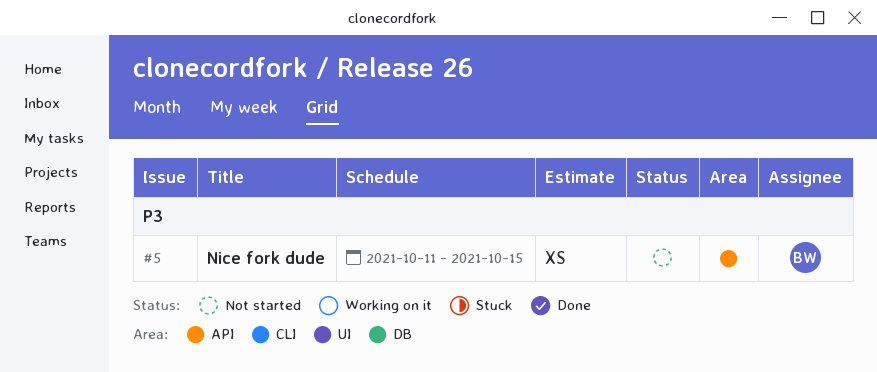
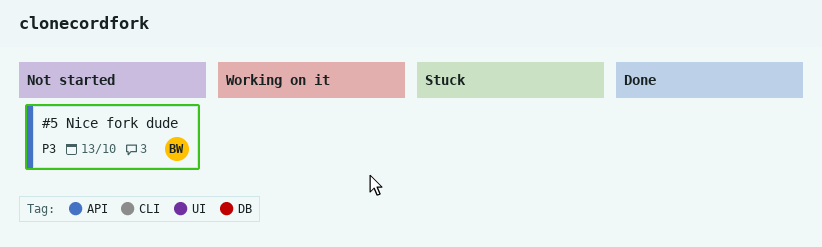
#5, due: Oct 15 -> Oct 13

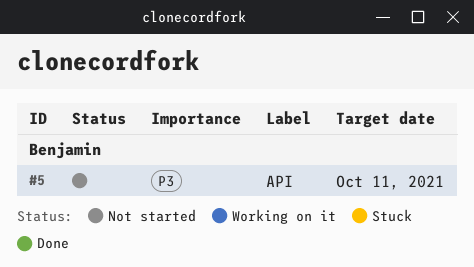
#5, due: Oct 13 -> Oct 11

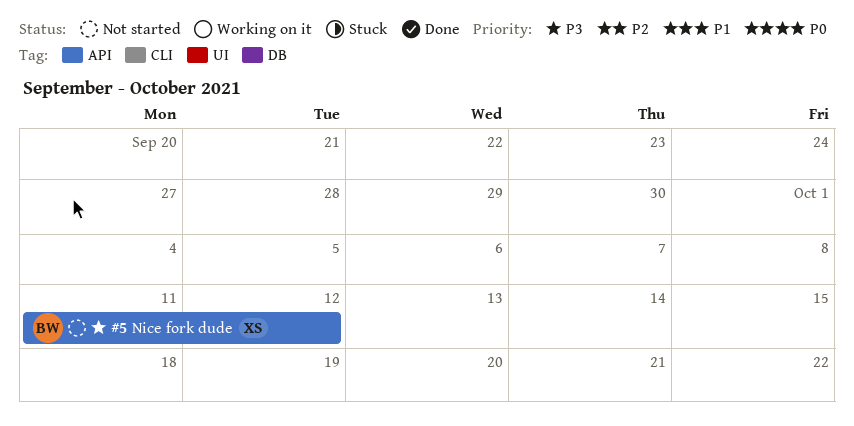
#5, due: Oct 11 -> Oct 12

